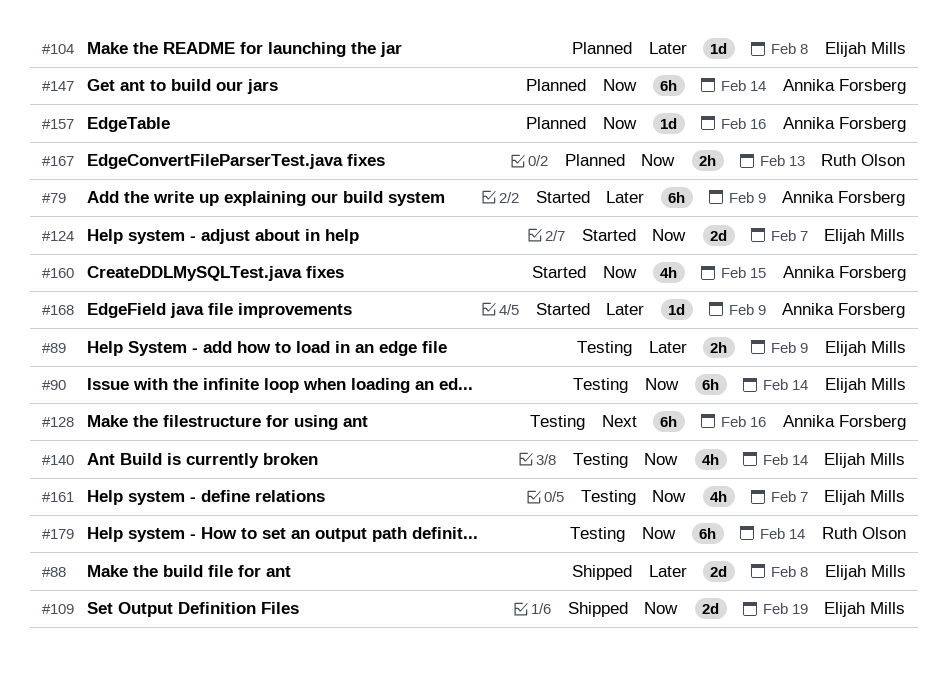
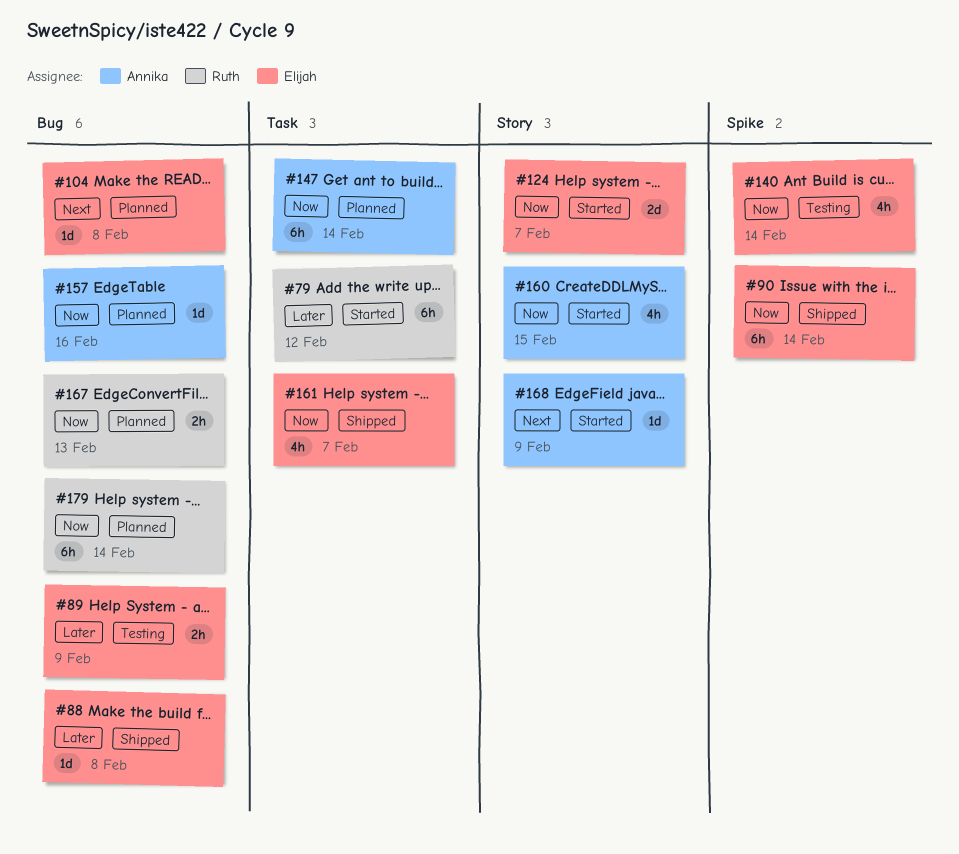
#79, owner: Annika Forsberg -> Ruth Olson
#79, due: Feb 9 -> Feb 12
#88, estimate: 2d -> 1d
#90, status: Testing -> Shipped
#104, priority: Later -> Next
#109: present -> none
#128: present -> none
#161, status: Testing -> Shipped
#168, priority: Later -> Next
#179, status: Testing -> Planned

